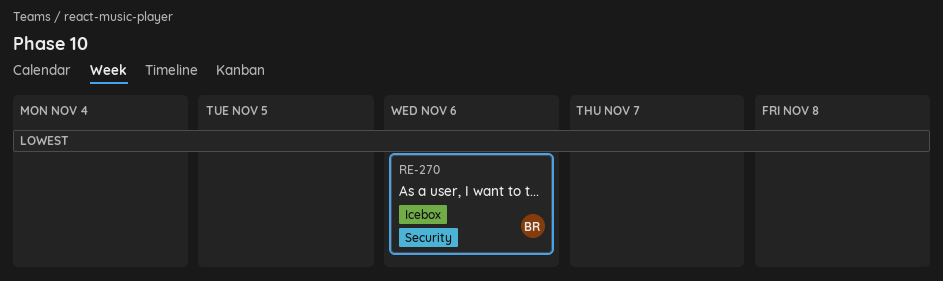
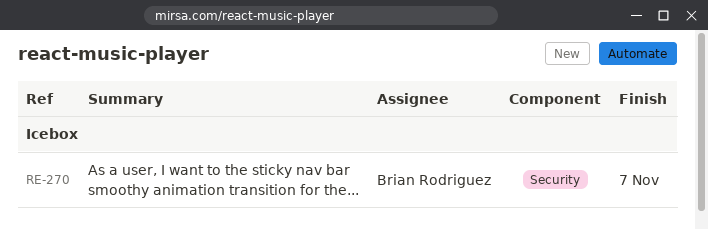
RE-270, due: Nov 6 -> Nov 7

